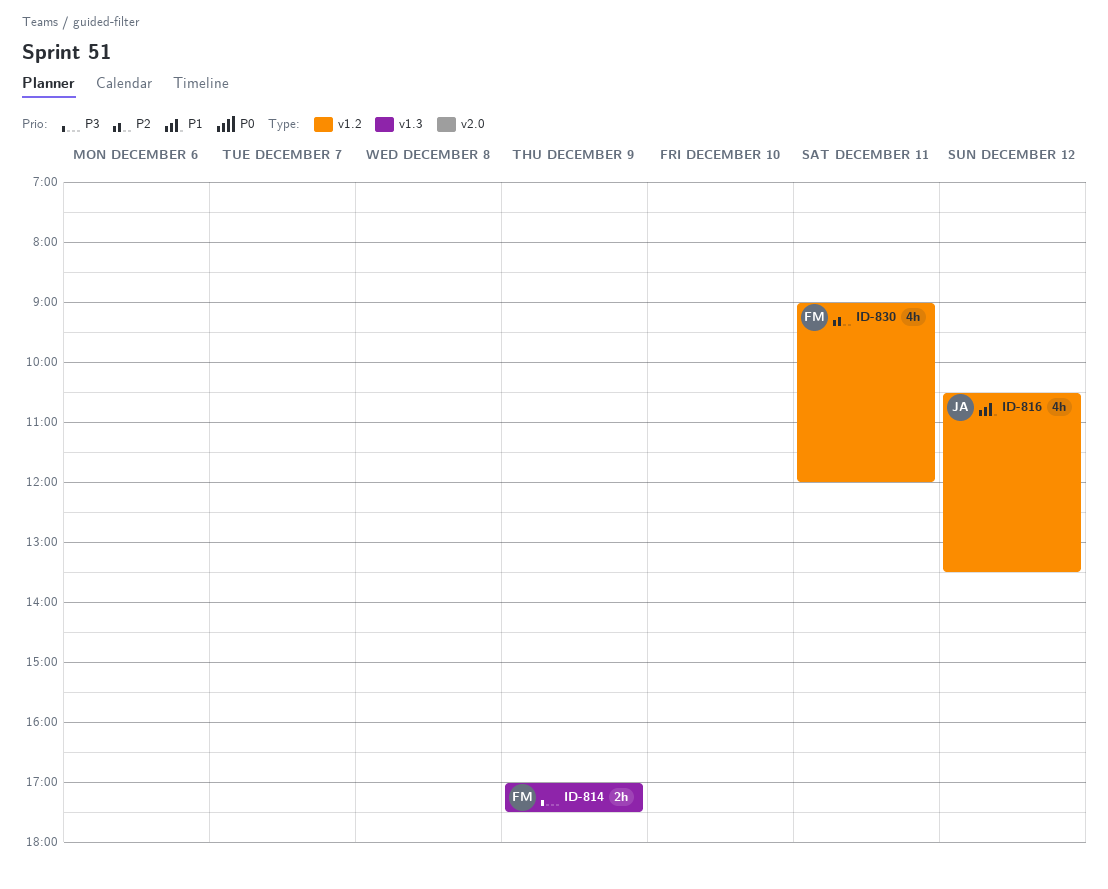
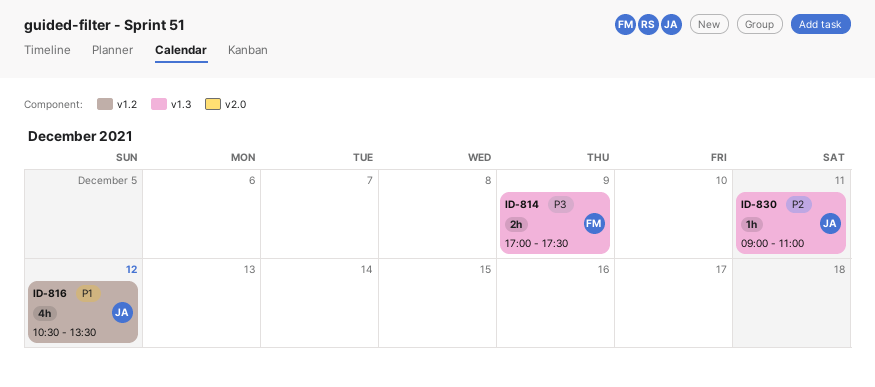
ID-830, owner: FM -> JA
ID-830, label: v1.2 -> v1.3
ID-830, estimate: 4h -> 1h
ID-830, ends: 12:00 -> 11:00

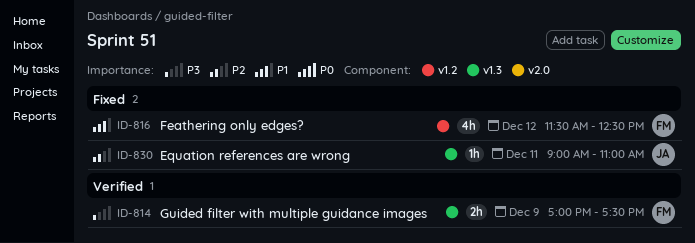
ID-816, owner: JA -> FM
ID-816, begins: 10:30 -> 11:30
ID-816, ends: 13:30 -> 12:30

